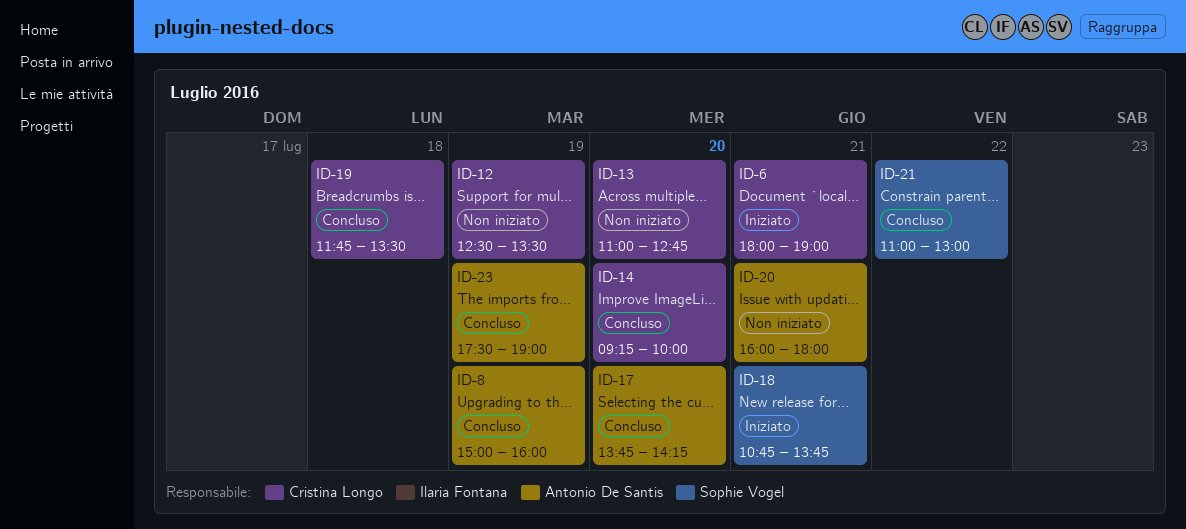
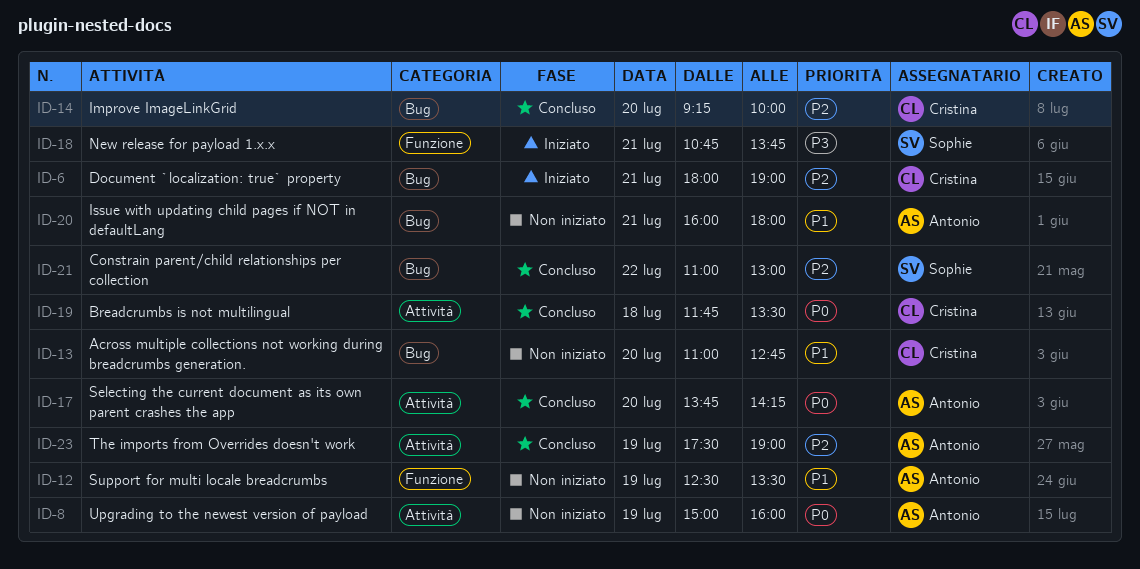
ID-8, status: Concluso -> Non iniziato
ID-12, owner: Cristina Longo -> Antonio De Santis

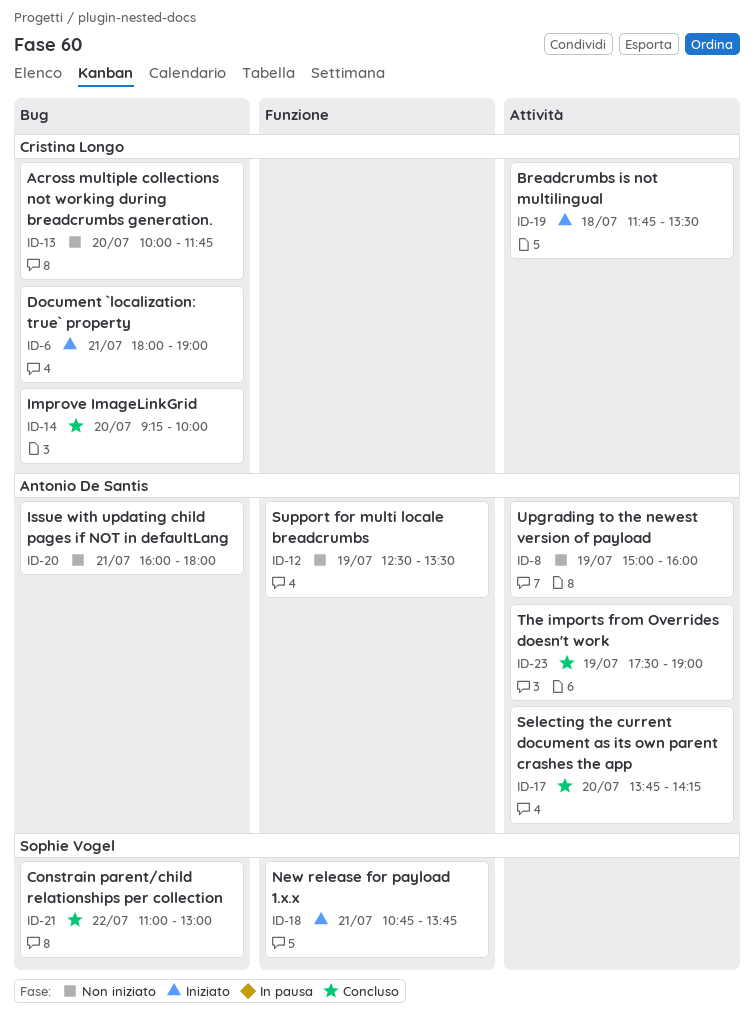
ID-13, begins: 11:00 -> 10:00
ID-13, ends: 12:45 -> 11:45
ID-19, status: Concluso -> Iniziato

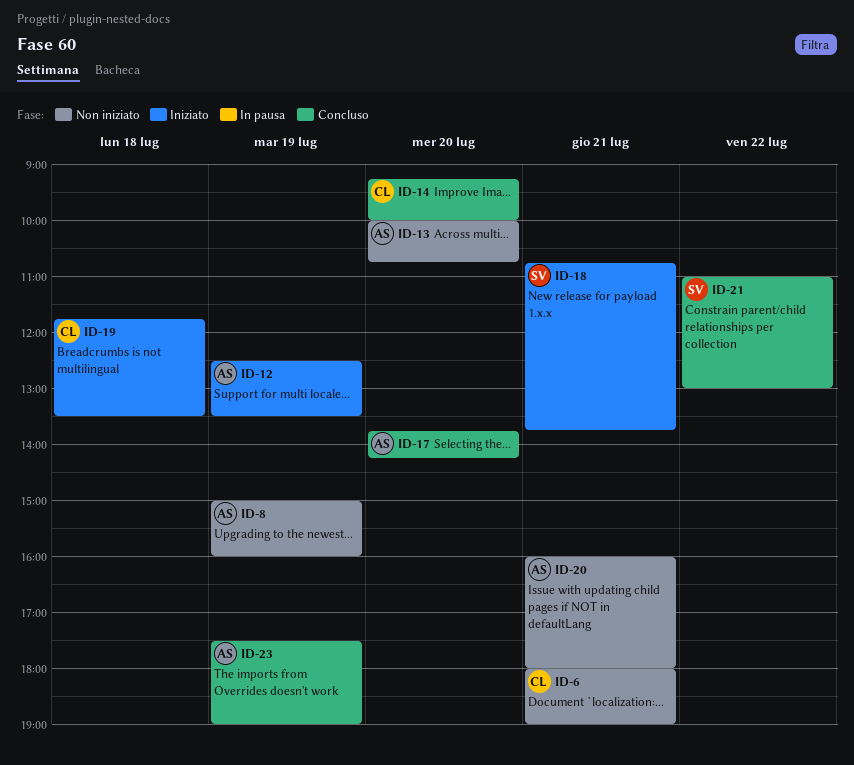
ID-6, status: Iniziato -> Non iniziato
ID-12, status: Non iniziato -> Iniziato
ID-13, owner: Cristina Longo -> Antonio De Santis
ID-13, ends: 11:45 -> 10:45

